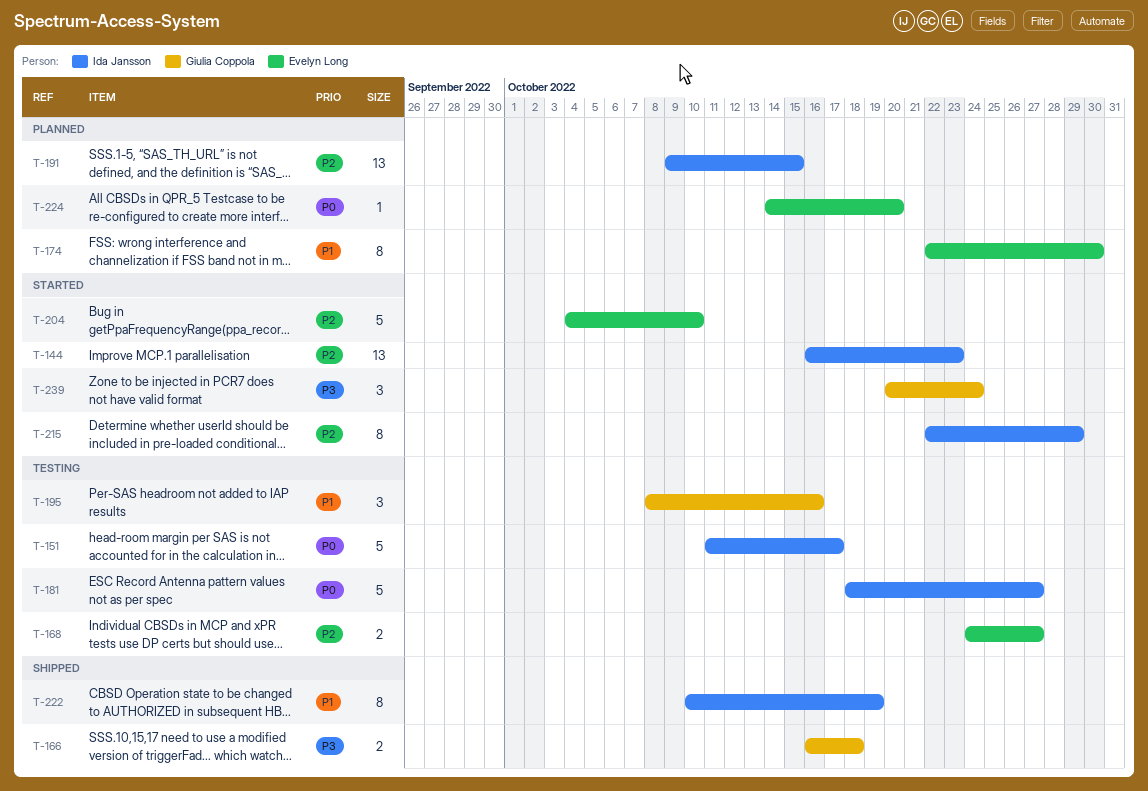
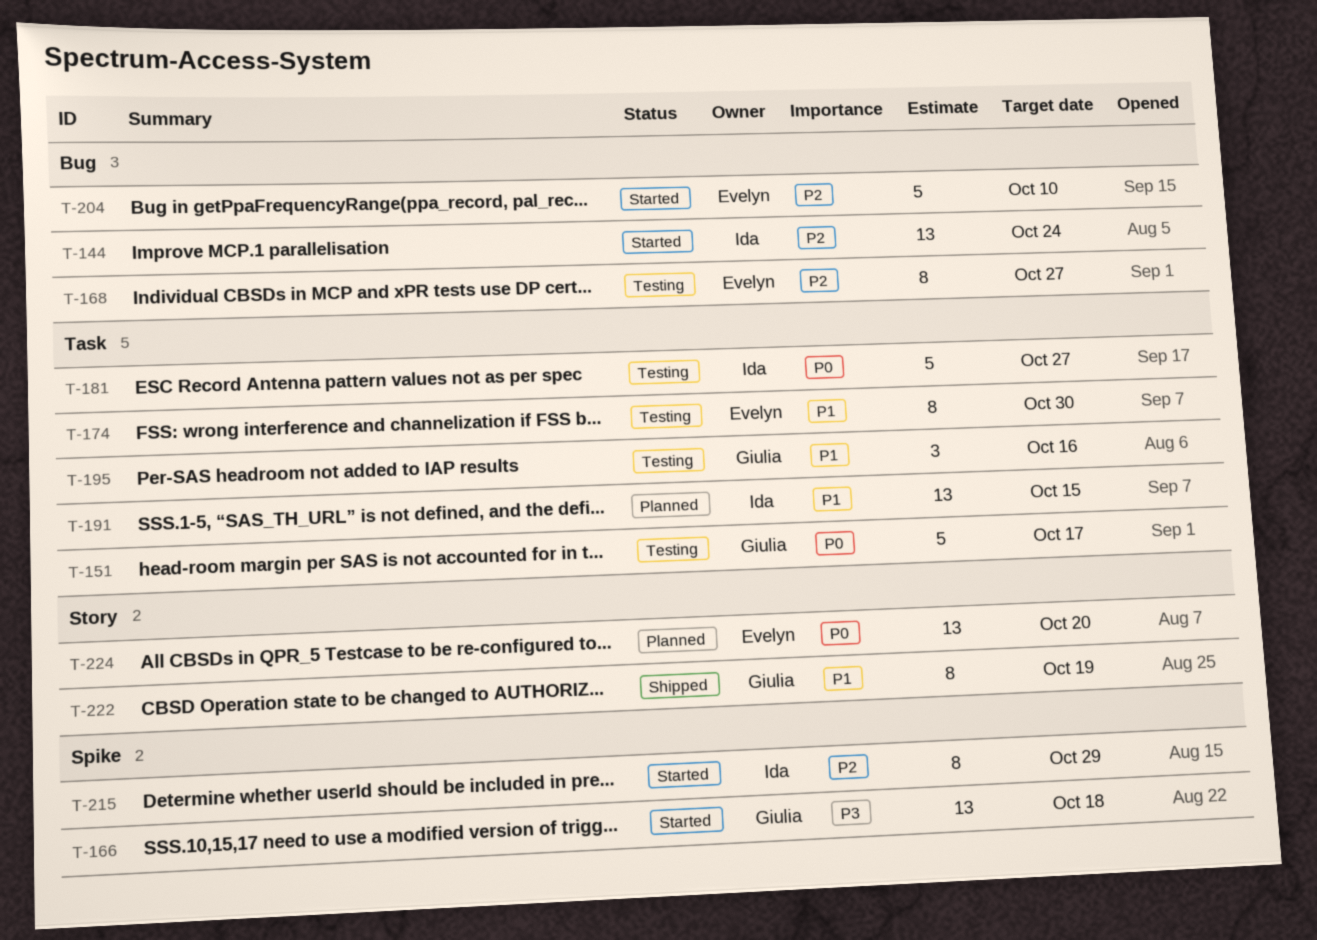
T-144, due: Oct 23 -> Oct 24
T-151, owner: Ida Jansson -> Giulia Coppola
T-166, status: Shipped -> Started
T-166, estimate: 2 -> 13
T-168, estimate: 2 -> 8
T-174, status: Planned -> Testing
T-191, priority: P2 -> P1
T-222, owner: Ida Jansson -> Giulia Coppola
T-224, estimate: 1 -> 13
T-239: present -> none

